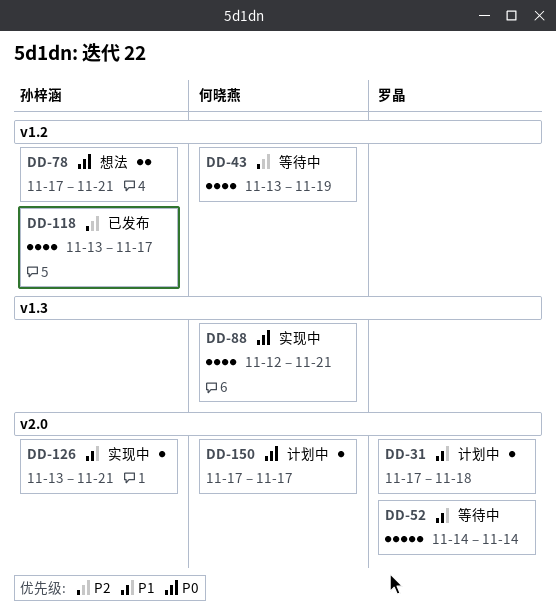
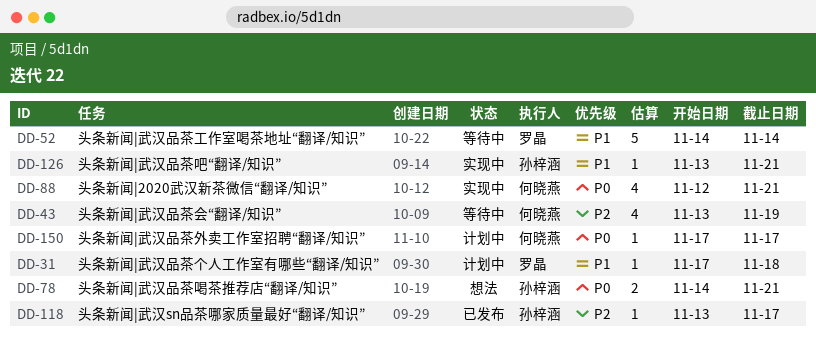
DD-78, start: Nov 17 -> Nov 14
DD-118, estimate: 4 -> 1

